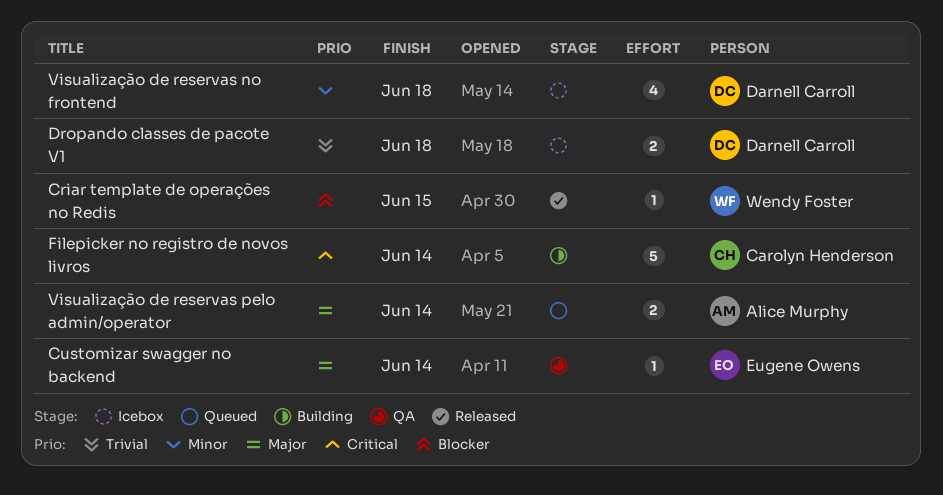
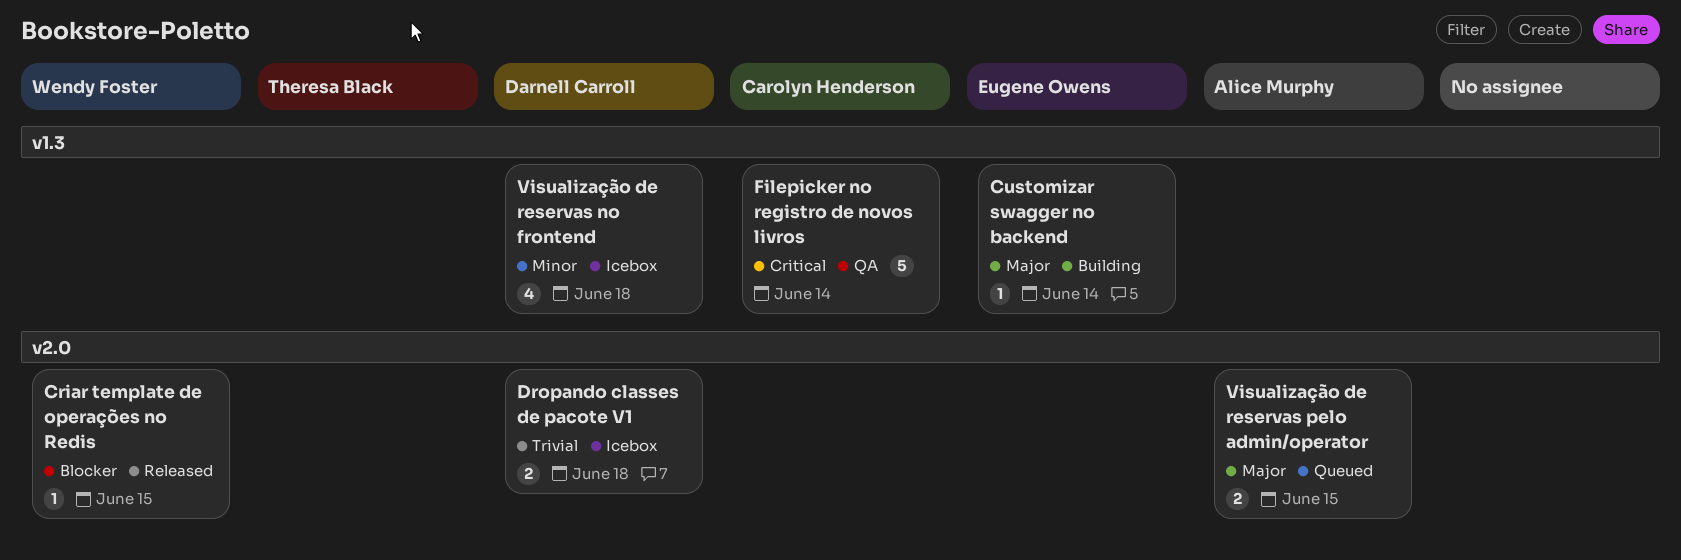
Customizar swagger no backend, status: QA -> Building
Filepicker no registro de novos livros, status: Building -> QA
Visualização de reservas pelo admin/operator, due: Jun 14 -> Jun 15

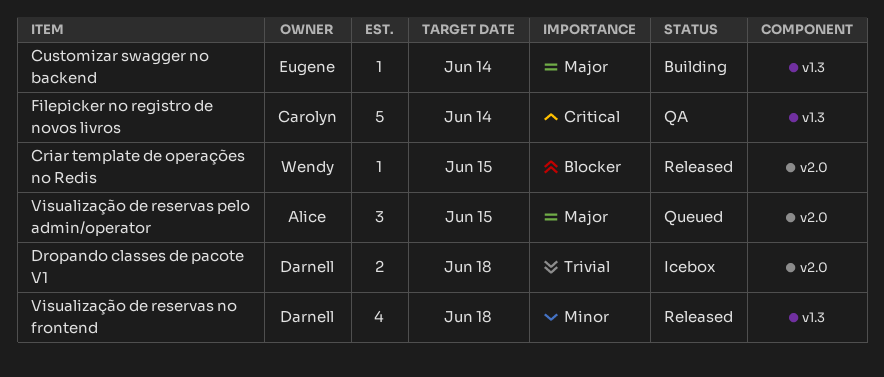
Visualização de reservas no frontend, status: Icebox -> Released
Visualização de reservas pelo admin/operator, estimate: 2 -> 3

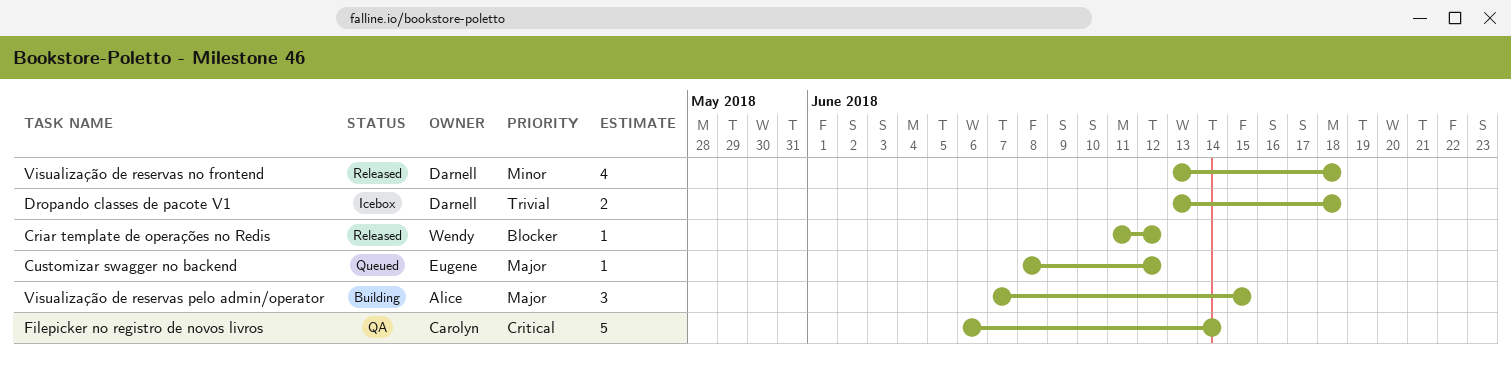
Criar template de operações no Redis, due: Jun 15 -> Jun 12
Customizar swagger no backend, status: Building -> Queued
Customizar swagger no backend, due: Jun 14 -> Jun 12
Visualização de reservas pelo admin/operator, status: Queued -> Building

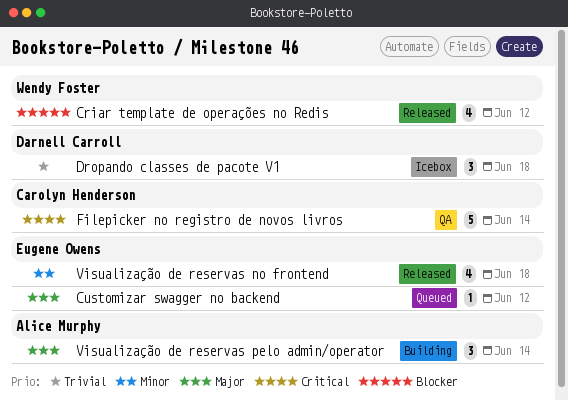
Criar template de operações no Redis, estimate: 1 -> 4
Dropando classes de pacote V1, estimate: 2 -> 3
Visualização de reservas no frontend, owner: Darnell Carroll -> Eugene Owens
Visualização de reservas pelo admin/operator, due: Jun 15 -> Jun 14

